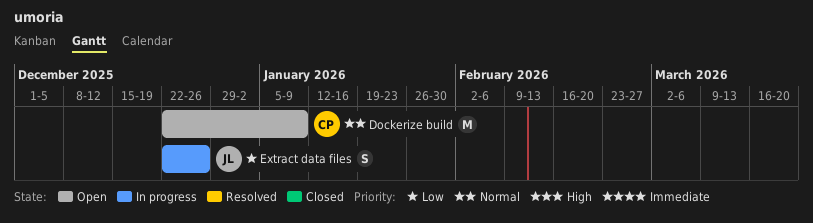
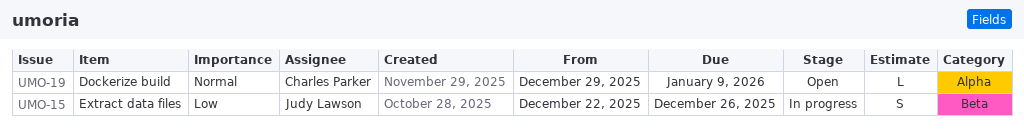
Dockerize build, estimate: M -> L
Dockerize build, start: Dec 22 -> Dec 29

